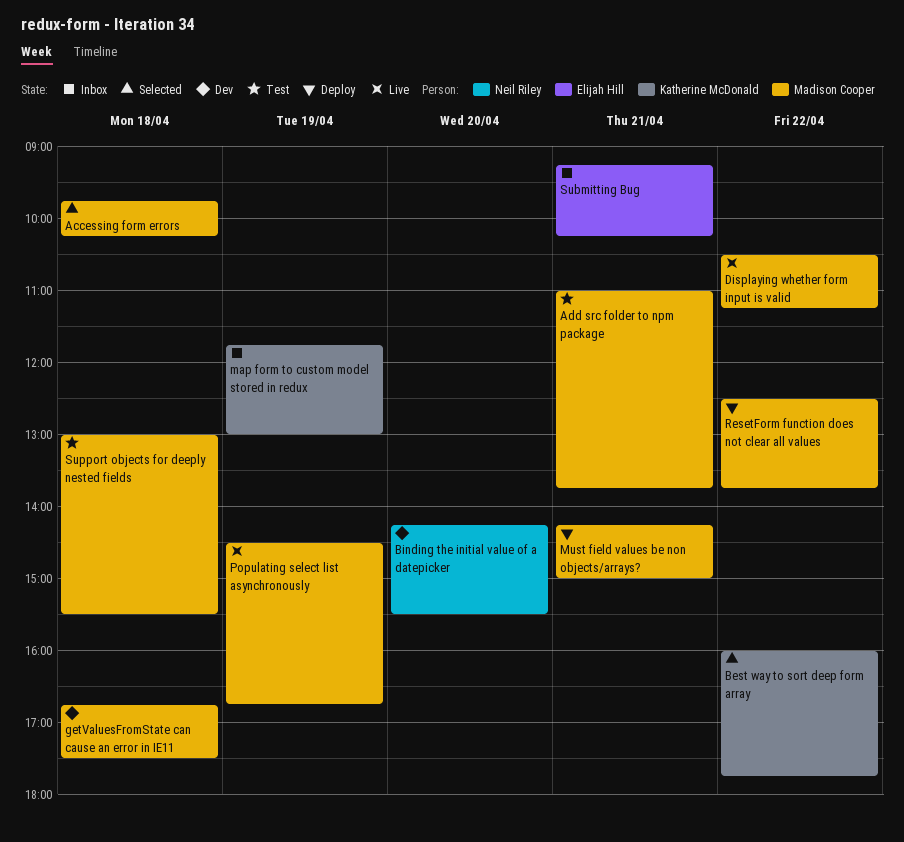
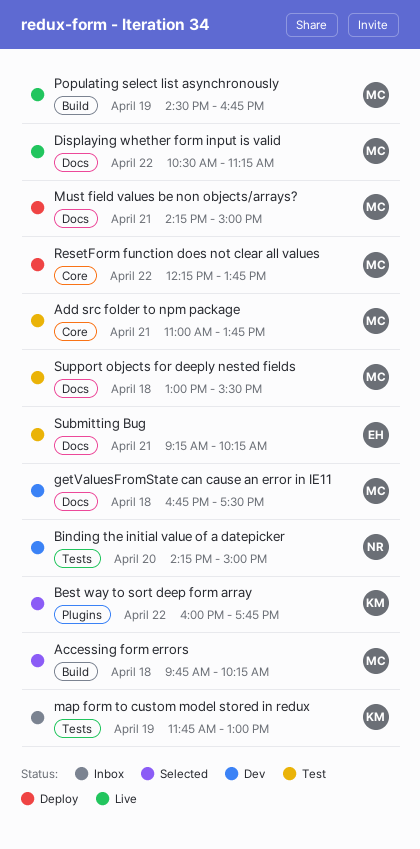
Binding the initial value of a datepicker, ends: 15:30 -> 15:00
ResetForm function does not clear all values, begins: 12:30 -> 12:15
Submitting Bug, status: Inbox -> Test

